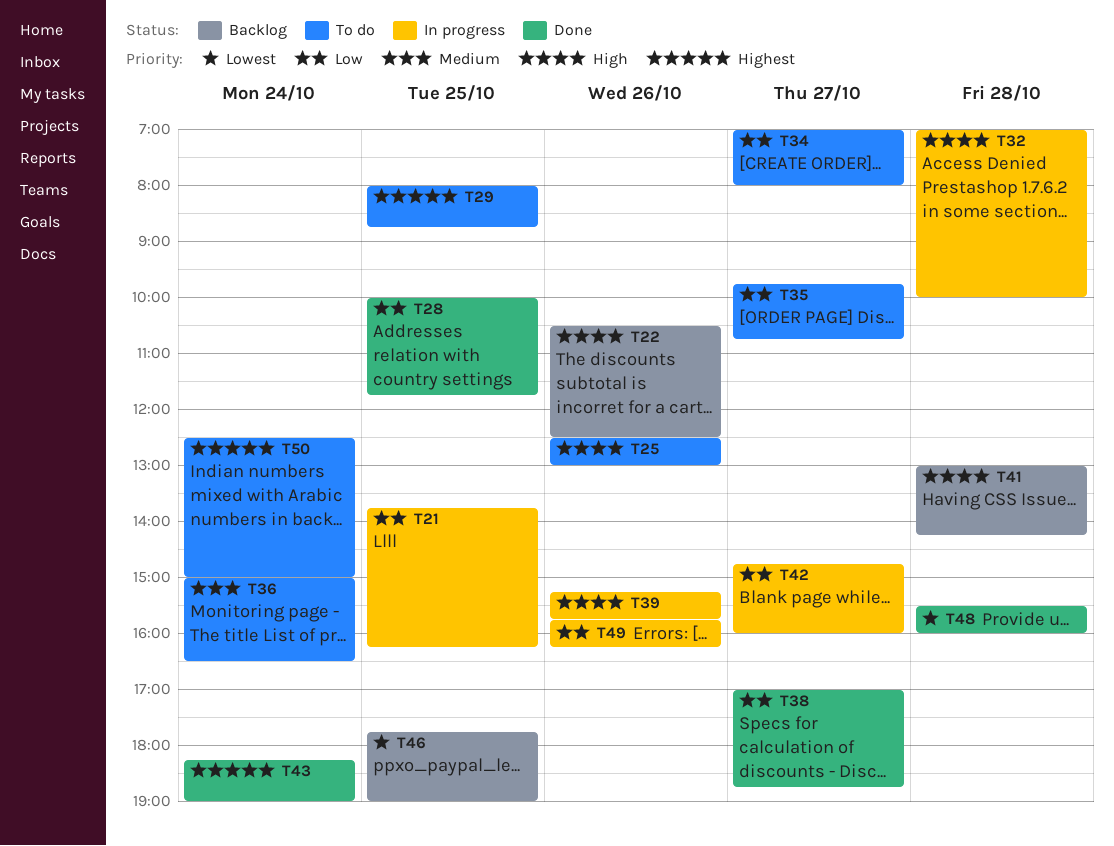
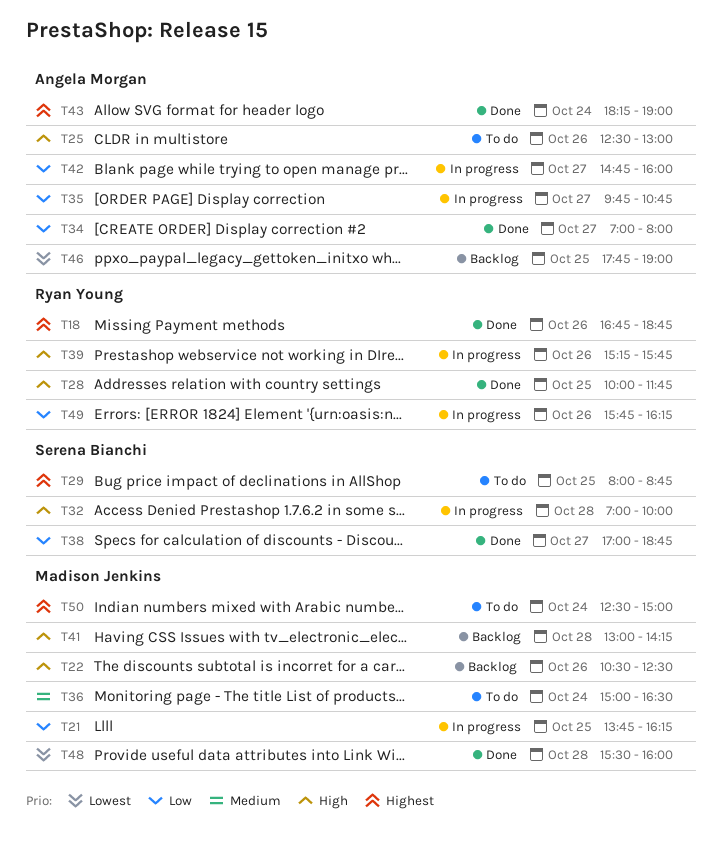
T18: none -> present
T28, priority: Low -> High
T34, status: To do -> Done
T35, status: To do -> In progress

